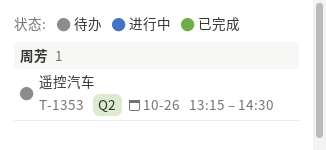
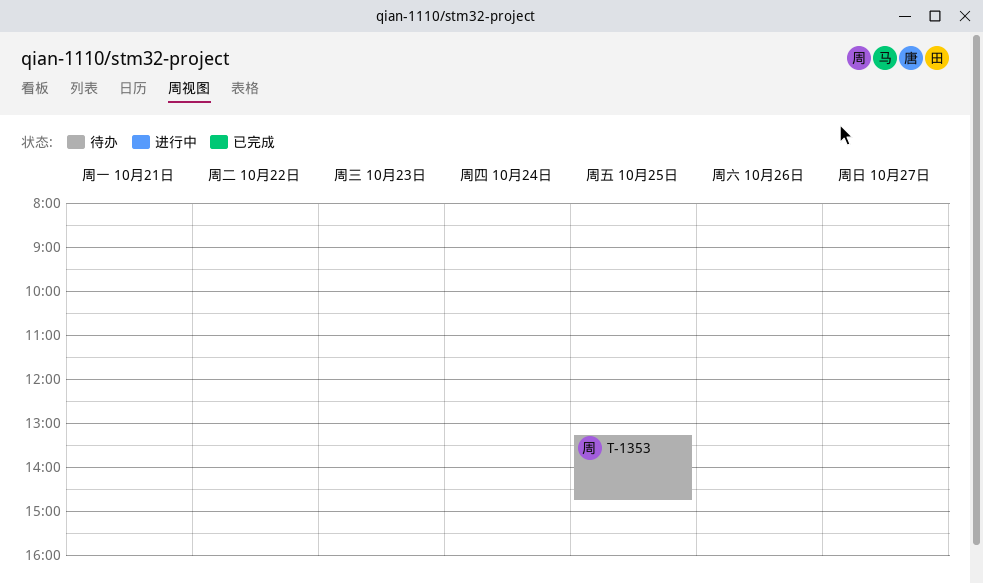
T-1353, day: Oct 26 -> Oct 25
T-1353, ends: 14:30 -> 14:45

